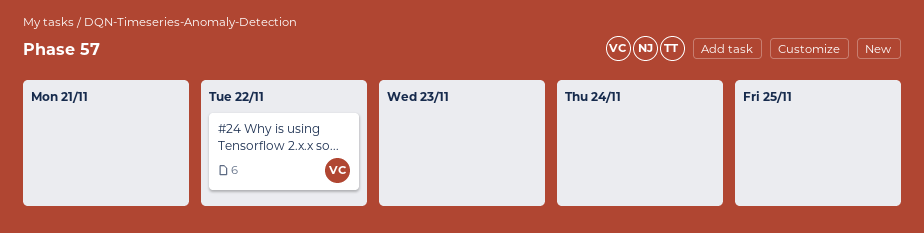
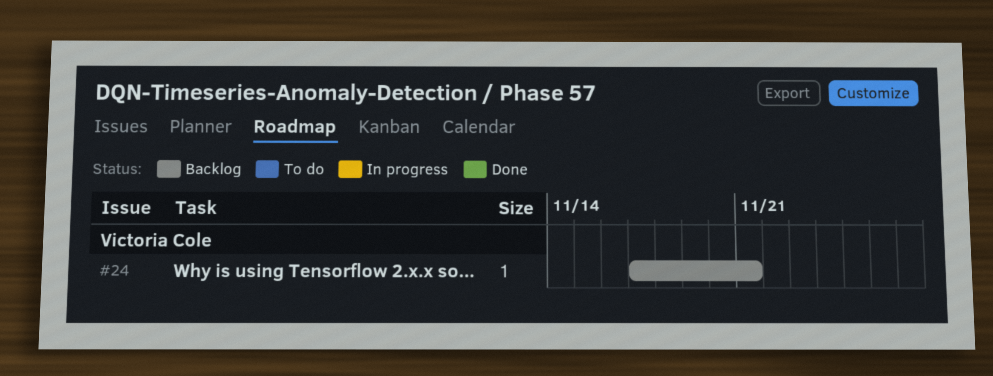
#24, due: Nov 22 -> Nov 21

